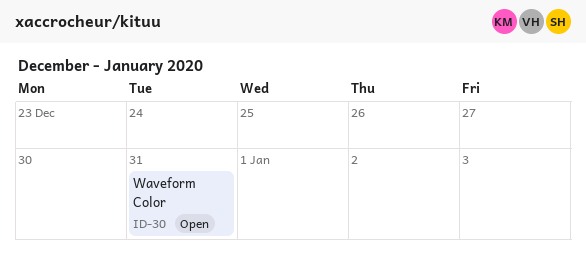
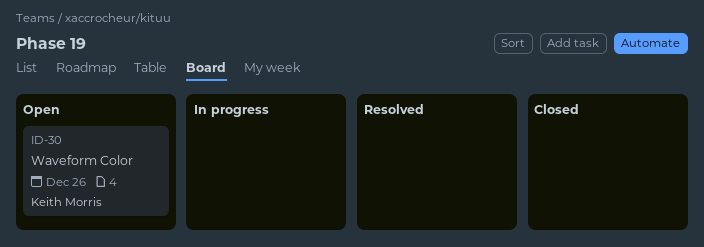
ID-30, due: Dec 31 -> Dec 26

